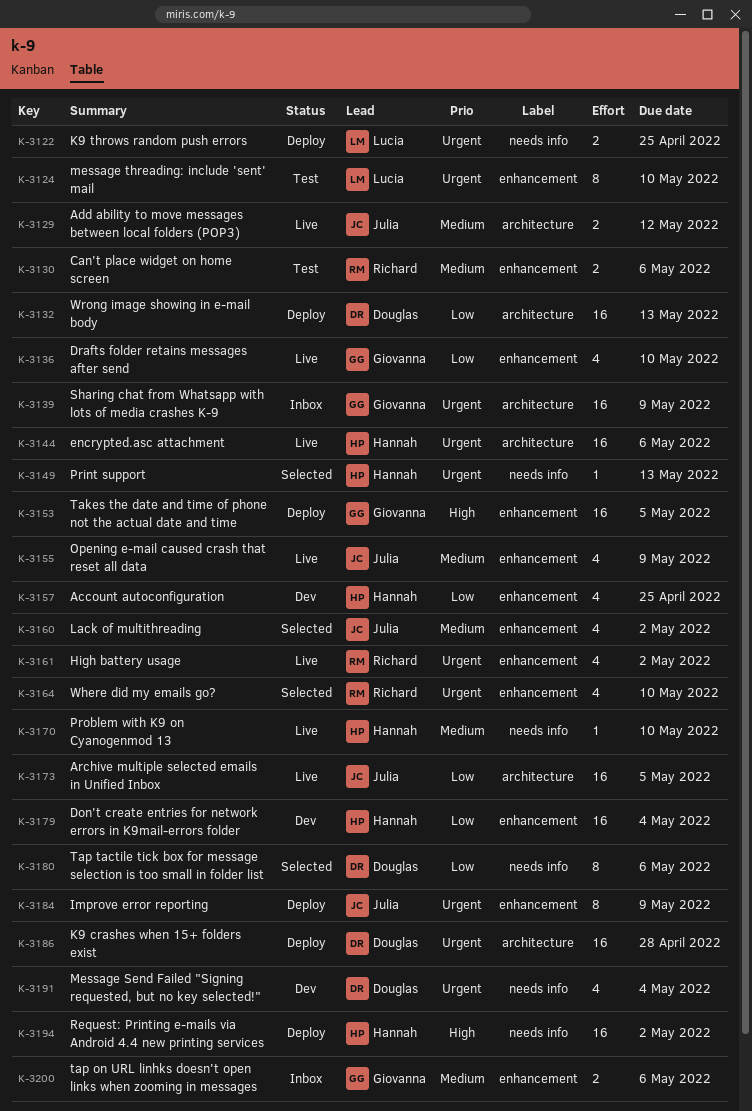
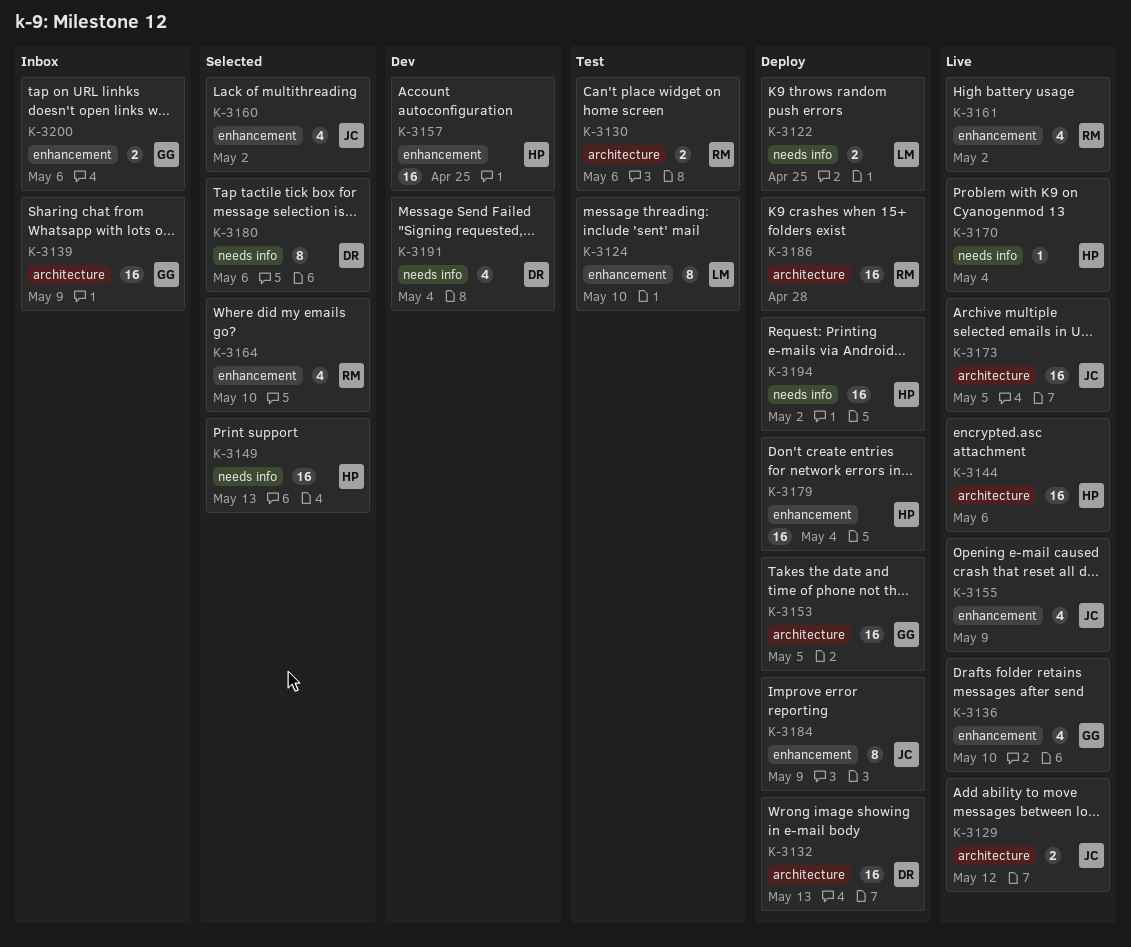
K-3130, label: enhancement -> architecture
K-3149, estimate: 1 -> 16
K-3153, label: enhancement -> architecture
K-3157, estimate: 4 -> 16
K-3170, due: May 10 -> May 4
K-3179, status: Dev -> Deploy
K-3186, owner: Douglas -> Richard

